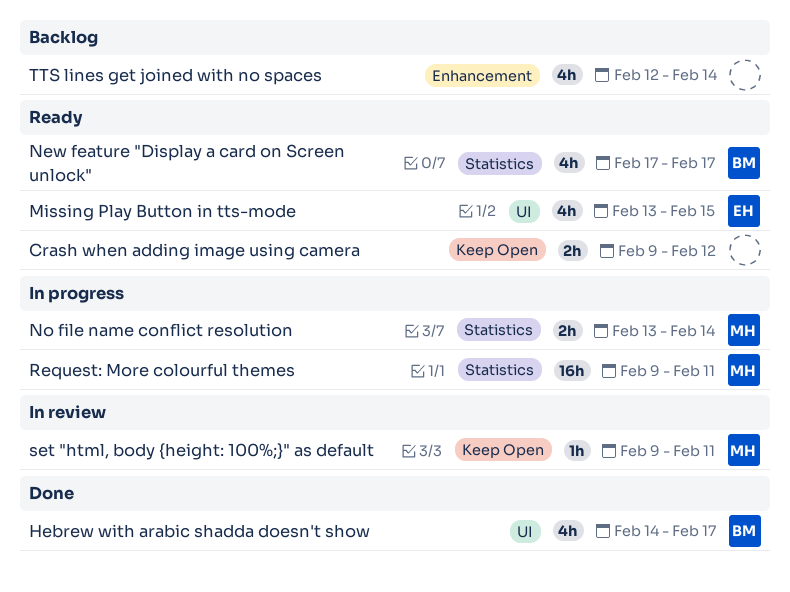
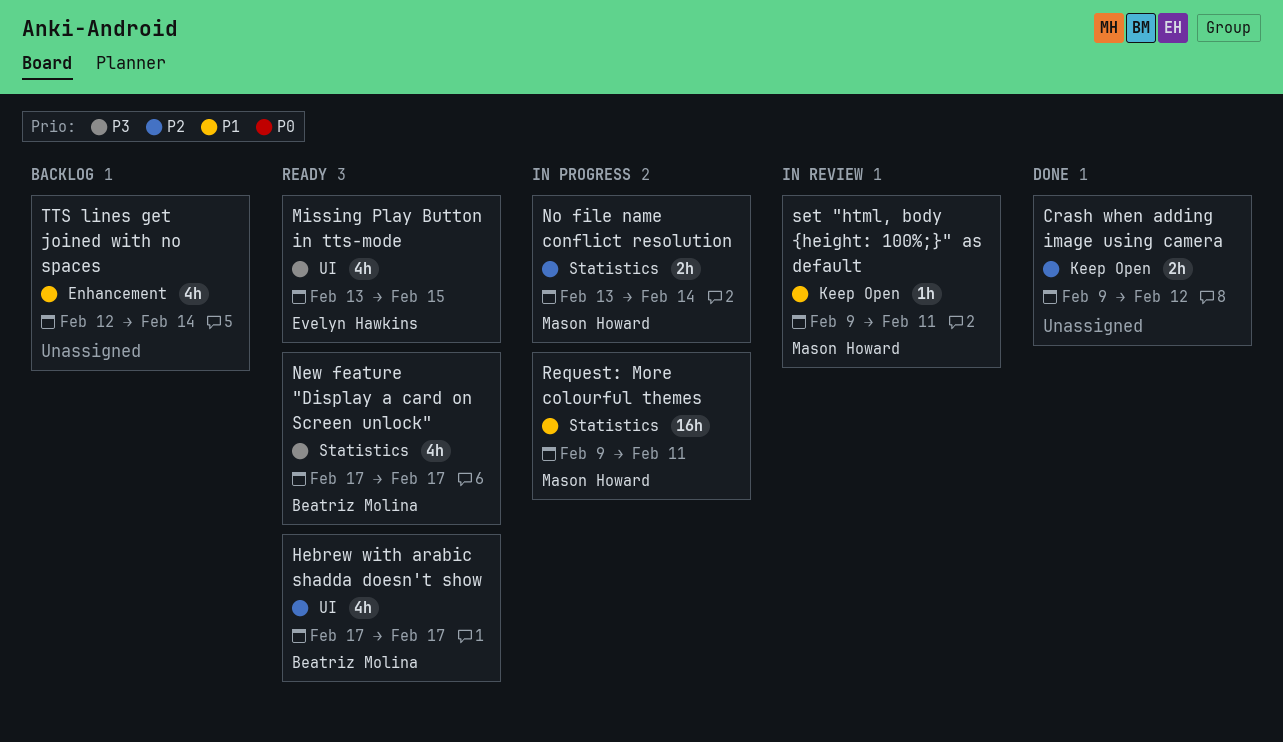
Crash when adding image using camera, status: Ready -> Done
Hebrew with arabic shadda doesn't show, status: Done -> Ready
Hebrew with arabic shadda doesn't show, start: Feb 14 -> Feb 17

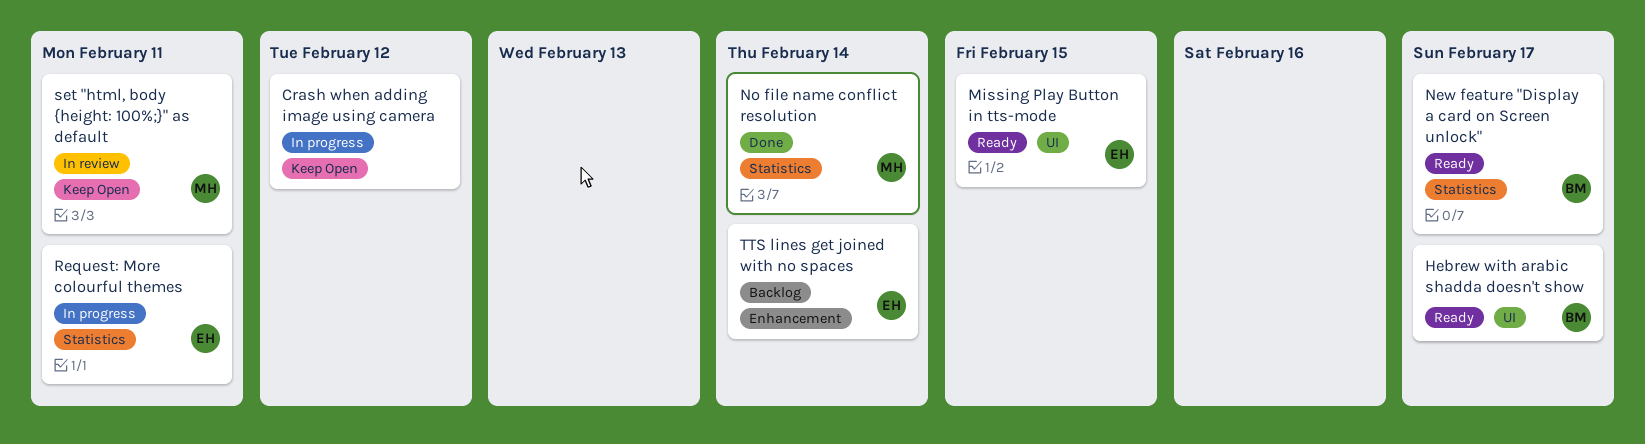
Crash when adding image using camera, status: Done -> In progress
No file name conflict resolution, status: In progress -> Done
Request: More colourful themes, owner: Mason Howard -> Evelyn Hawkins
TTS lines get joined with no spaces, owner: none -> Evelyn Hawkins

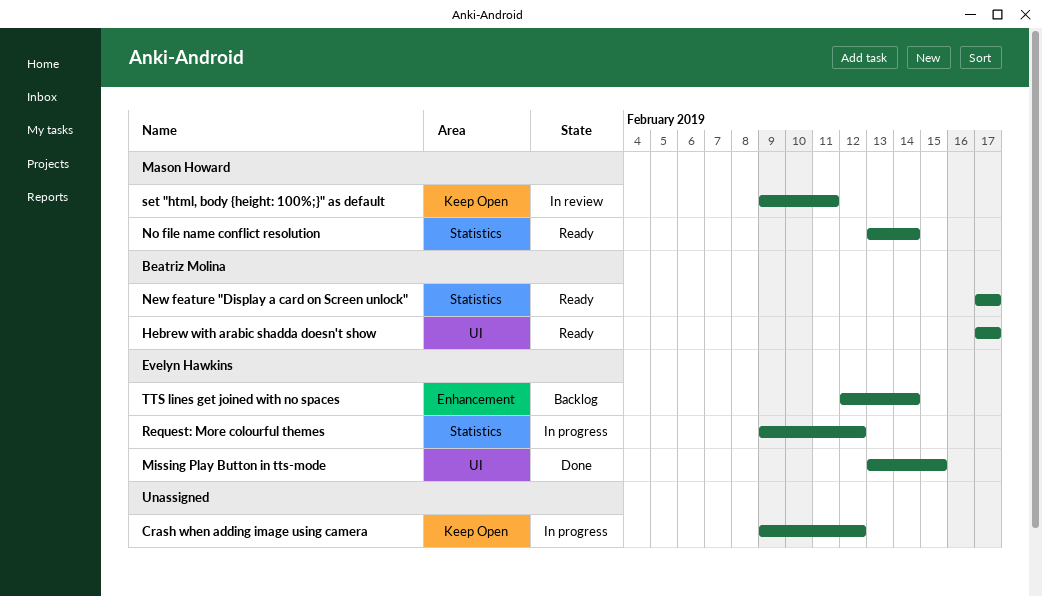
Missing Play Button in tts-mode, status: Ready -> Done
No file name conflict resolution, status: Done -> Ready
Request: More colourful themes, due: Feb 11 -> Feb 12

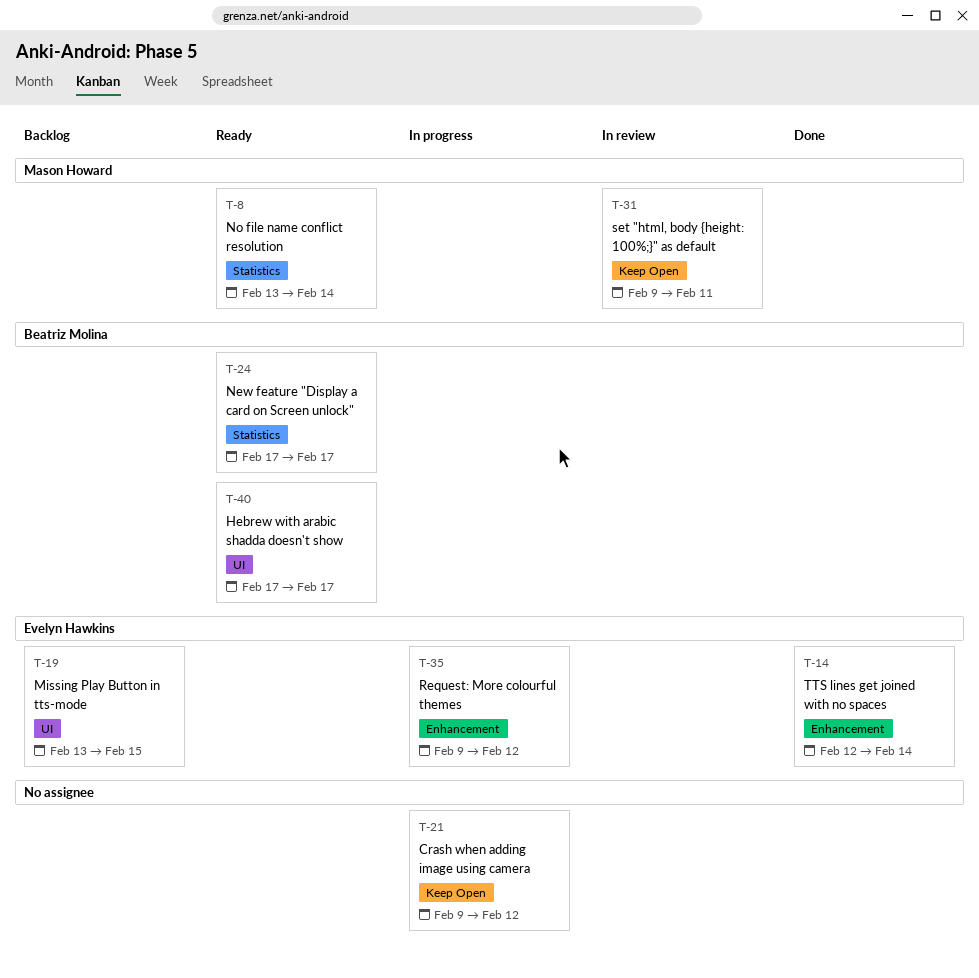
Missing Play Button in tts-mode, status: Done -> Backlog
Request: More colourful themes, label: Statistics -> Enhancement
TTS lines get joined with no spaces, status: Backlog -> Done

